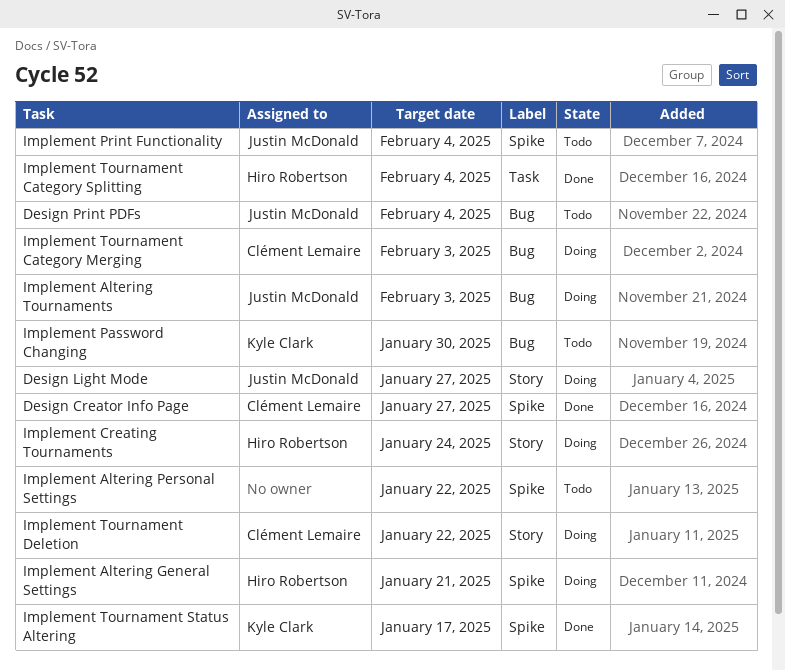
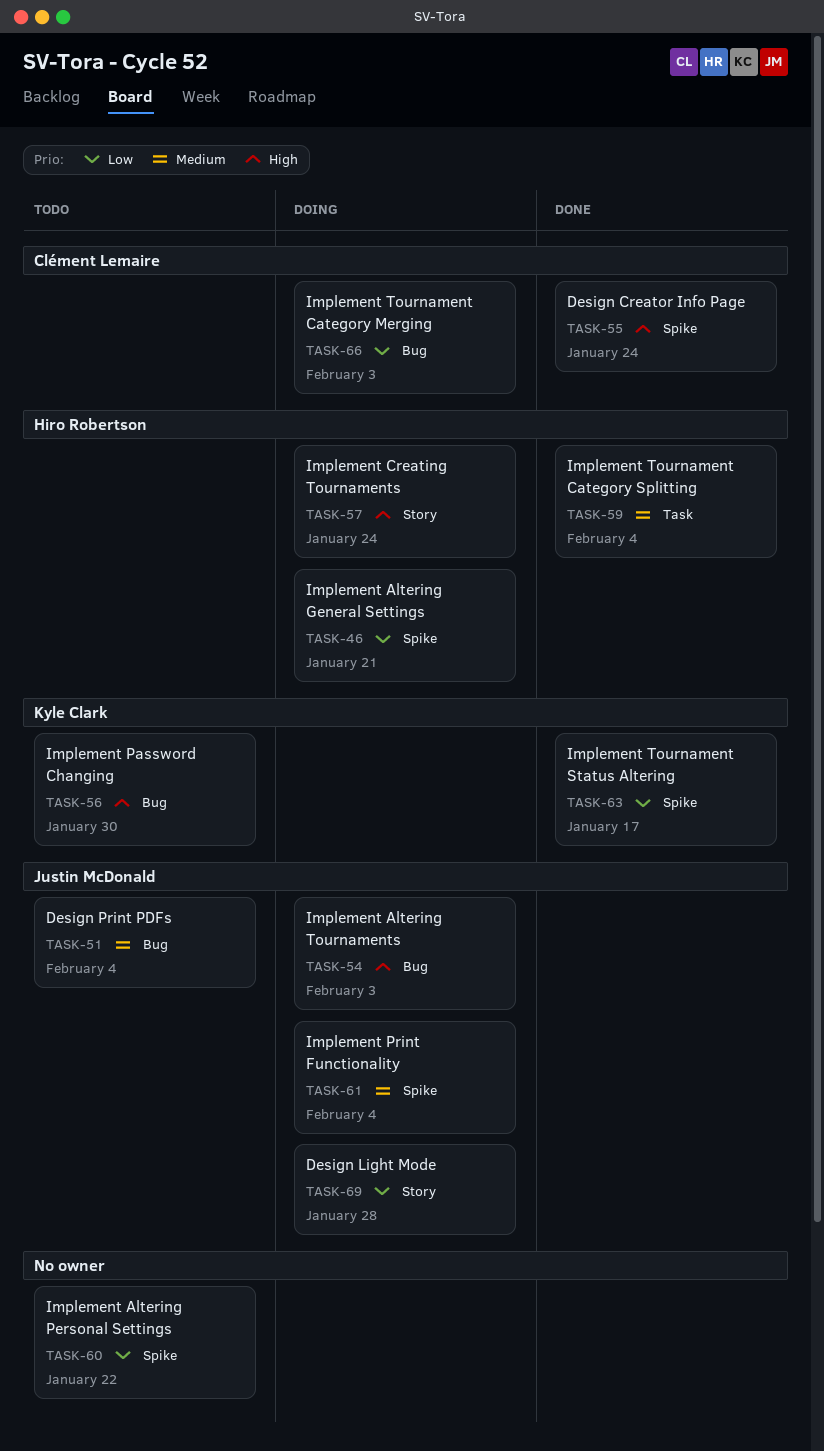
Design Creator Info Page, due: Jan 27 -> Jan 24
Design Light Mode, due: Jan 27 -> Jan 28
Implement Print Functionality, status: Todo -> Doing
Implement Tournament Deletion: present -> none

